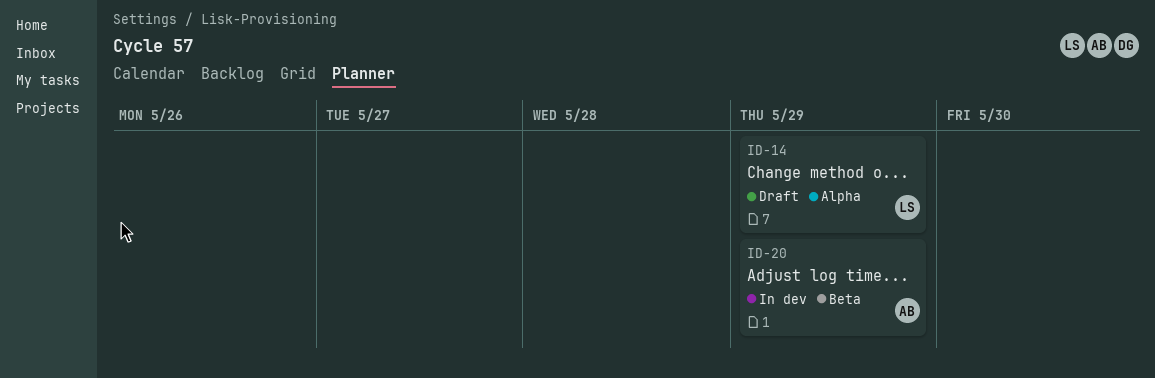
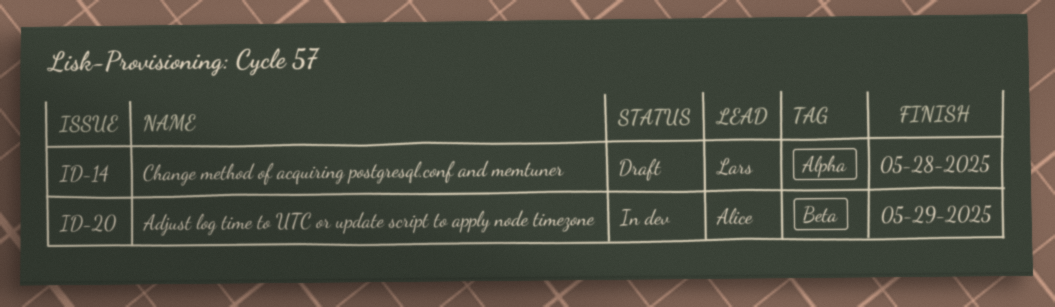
ID-14, due: May 29 -> May 28

